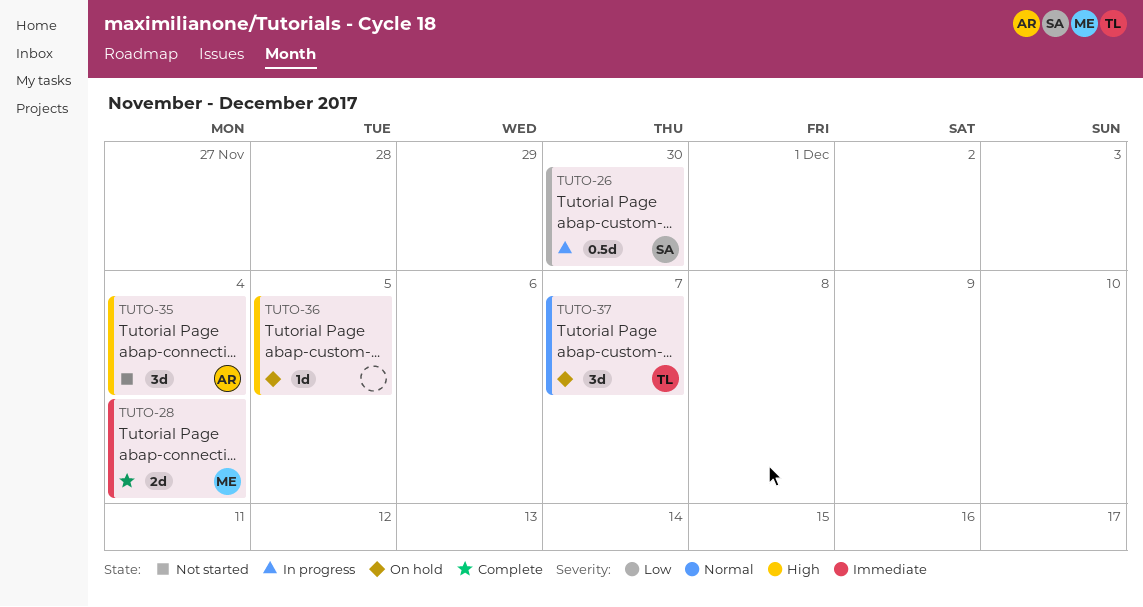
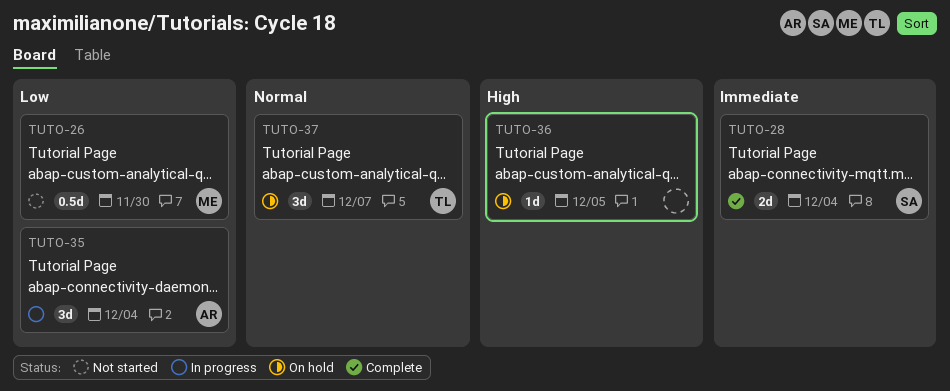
TUTO-26, status: In progress -> Not started
TUTO-26, owner: SA -> ME
TUTO-28, owner: ME -> SA
TUTO-35, status: Not started -> In progress
TUTO-35, priority: High -> Low

